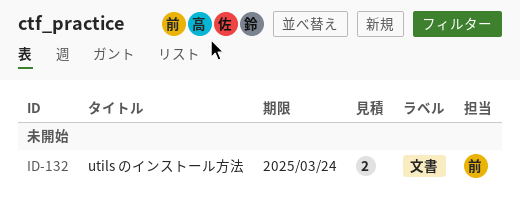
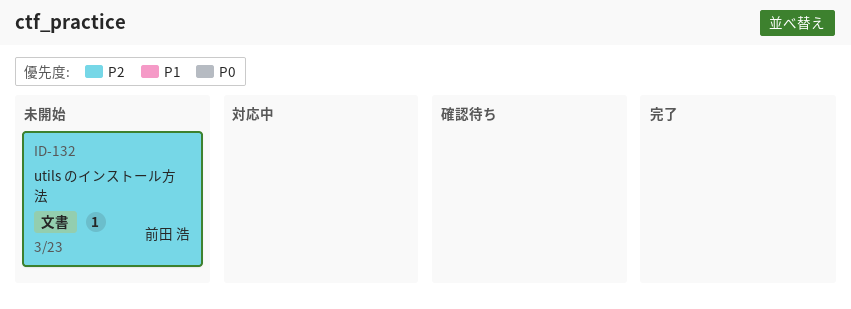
ID-132, estimate: 2 -> 1
ID-132, due: Mar 24 -> Mar 23

